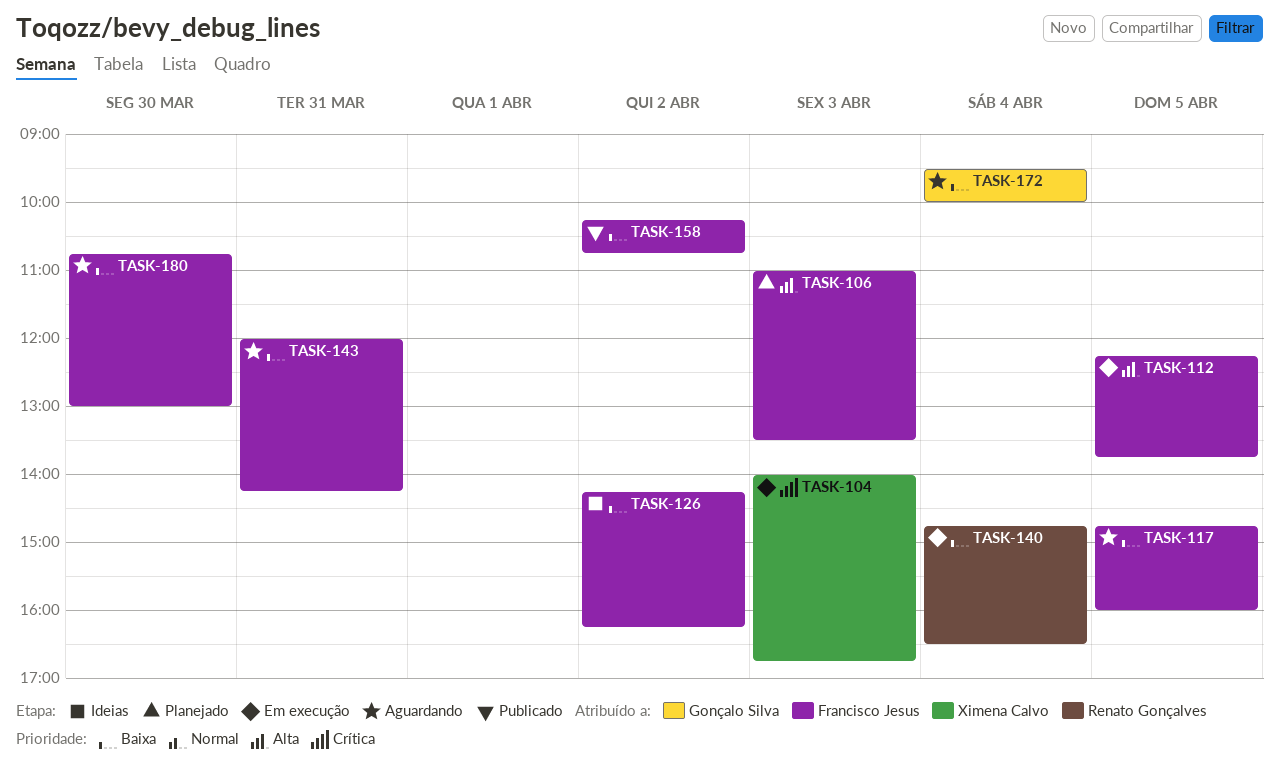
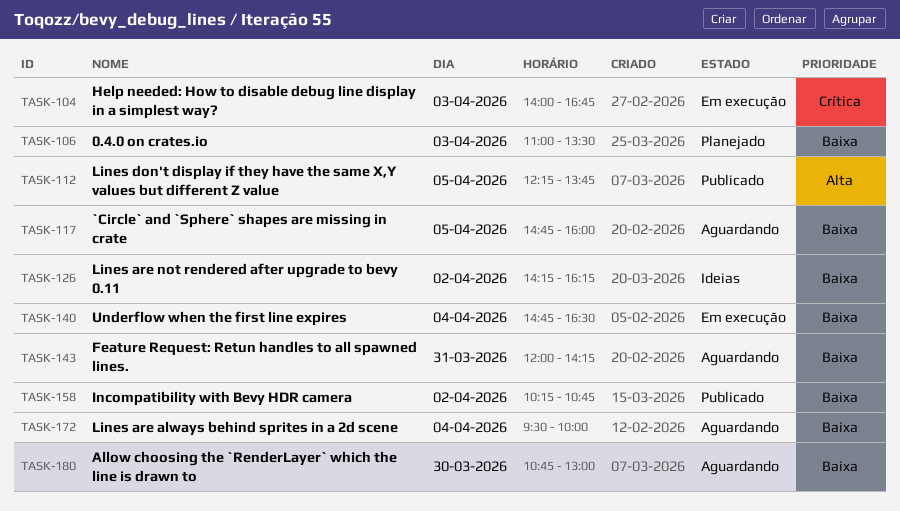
TASK-106, priority: Alta -> Baixa
TASK-112, status: Em execução -> Publicado

